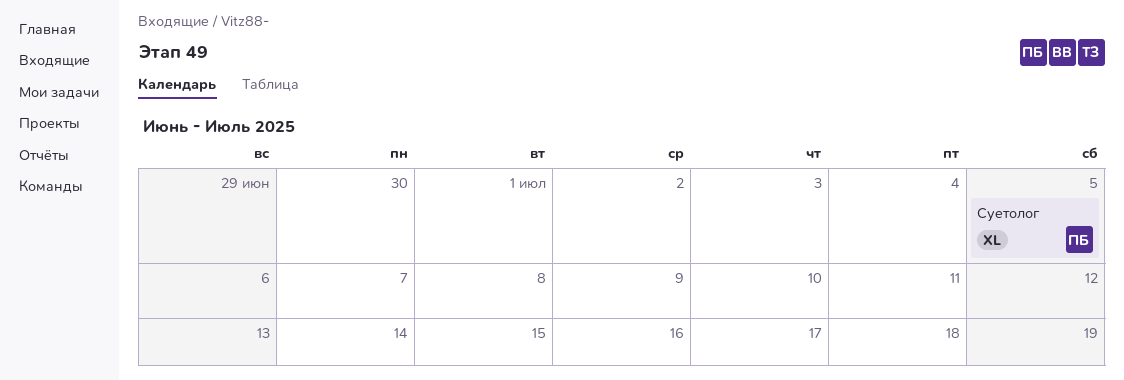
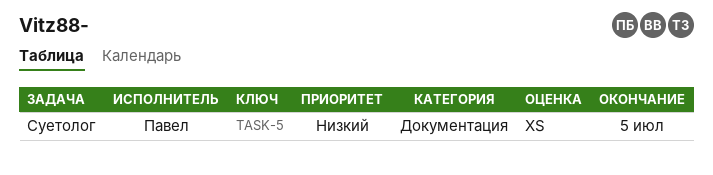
Суетолог, estimate: XL -> XS

